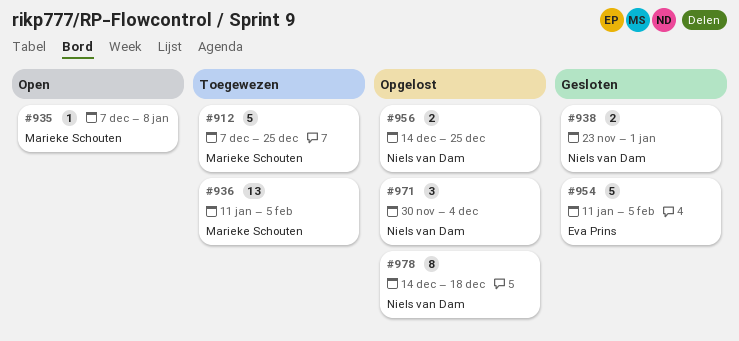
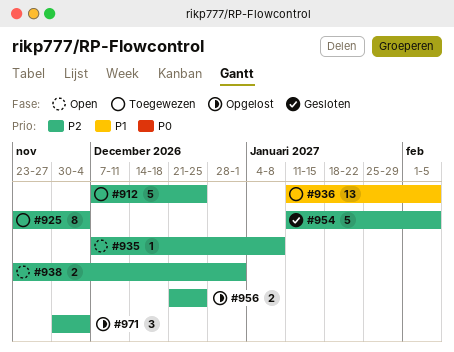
#925: none -> present
#938, status: Gesloten -> Open
#956, start: Dec 14 -> Dec 21
#978: present -> none

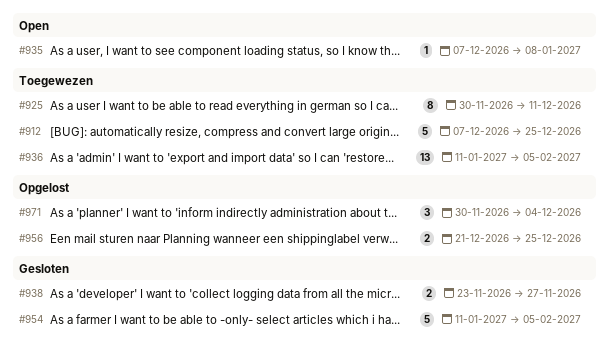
#925, start: Nov 23 -> Nov 30
#925, due: Dec 4 -> Dec 11
#938, status: Open -> Gesloten
#938, due: Jan 1 -> Nov 27

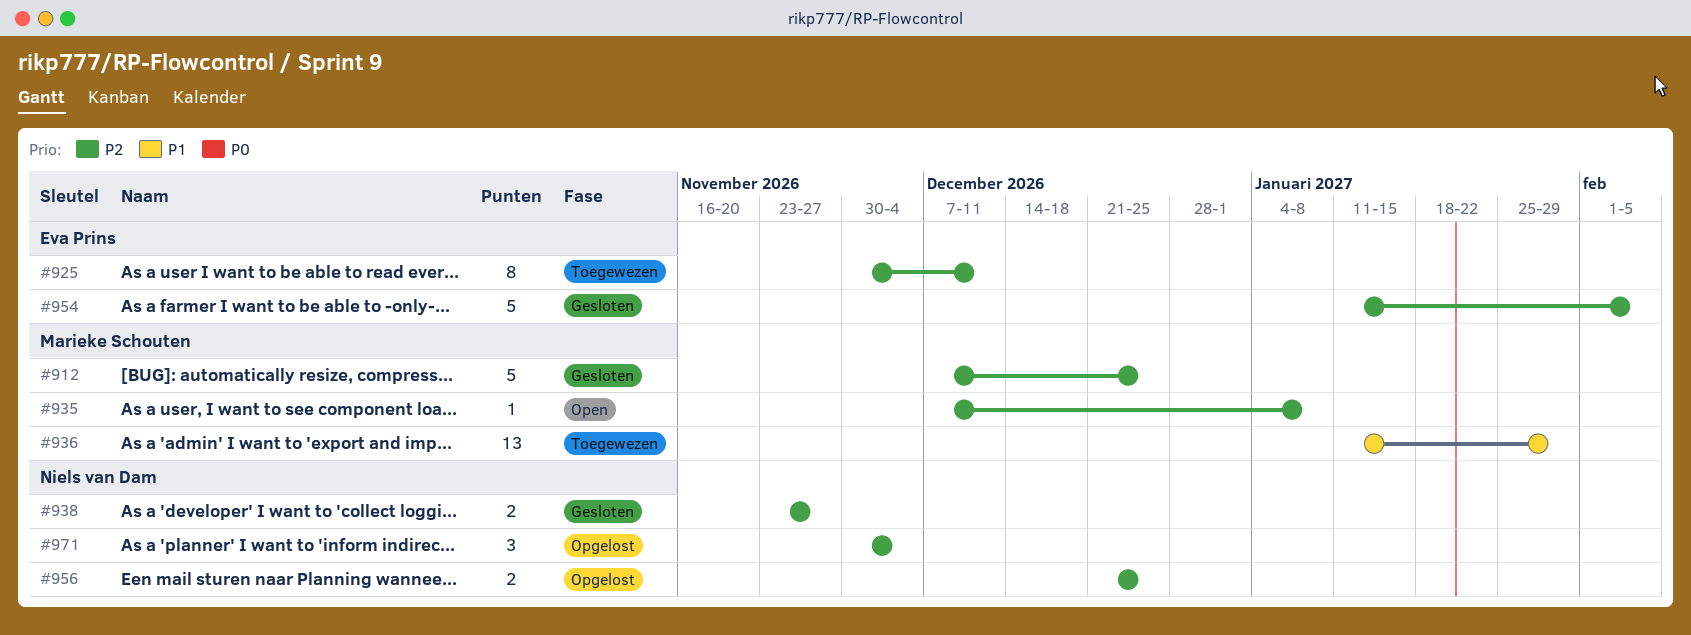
#912, status: Toegewezen -> Gesloten
#936, due: Feb 5 -> Jan 29

